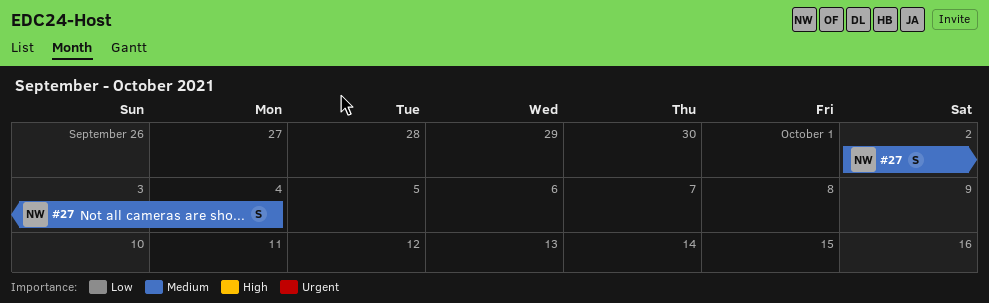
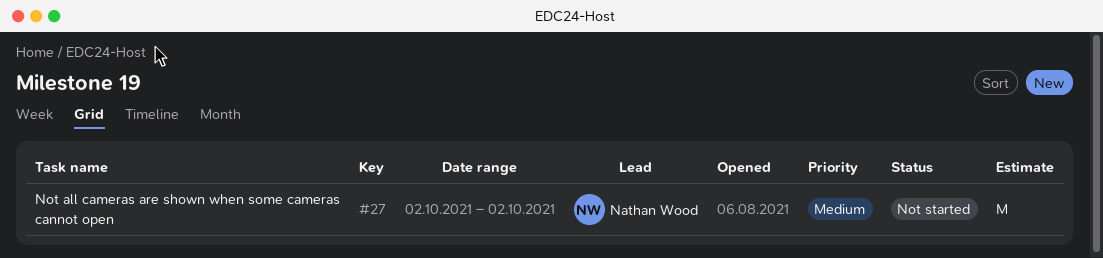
#27, estimate: S -> M
#27, due: Oct 4 -> Oct 2

